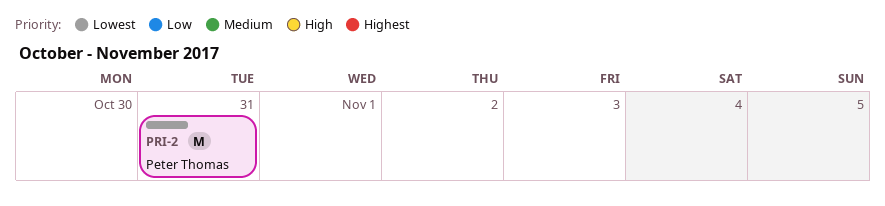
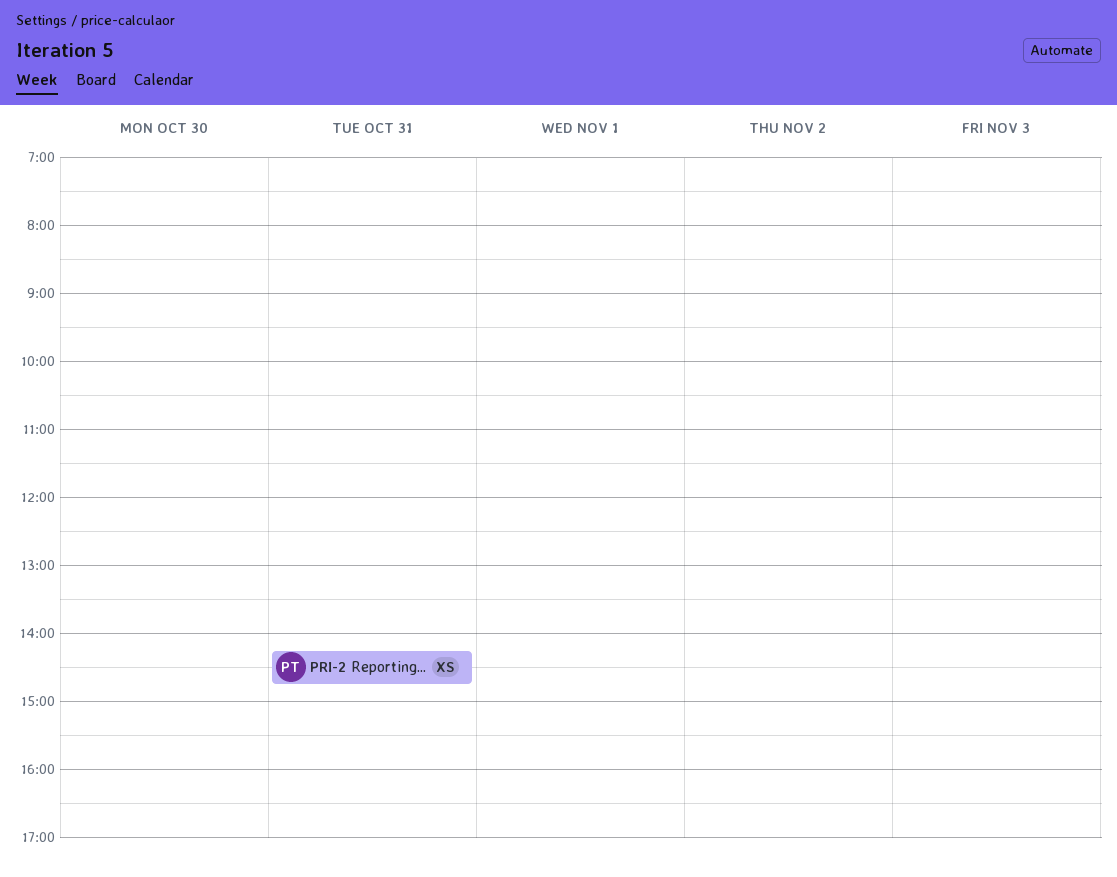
PRI-2, estimate: M -> XS

